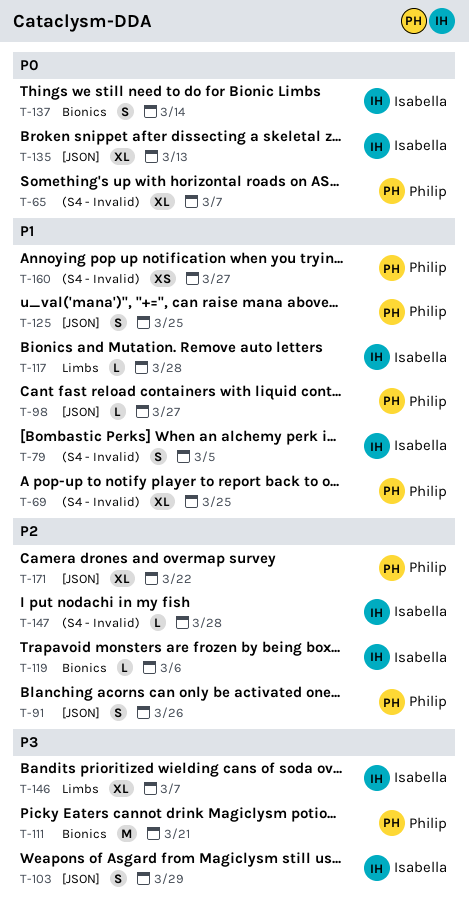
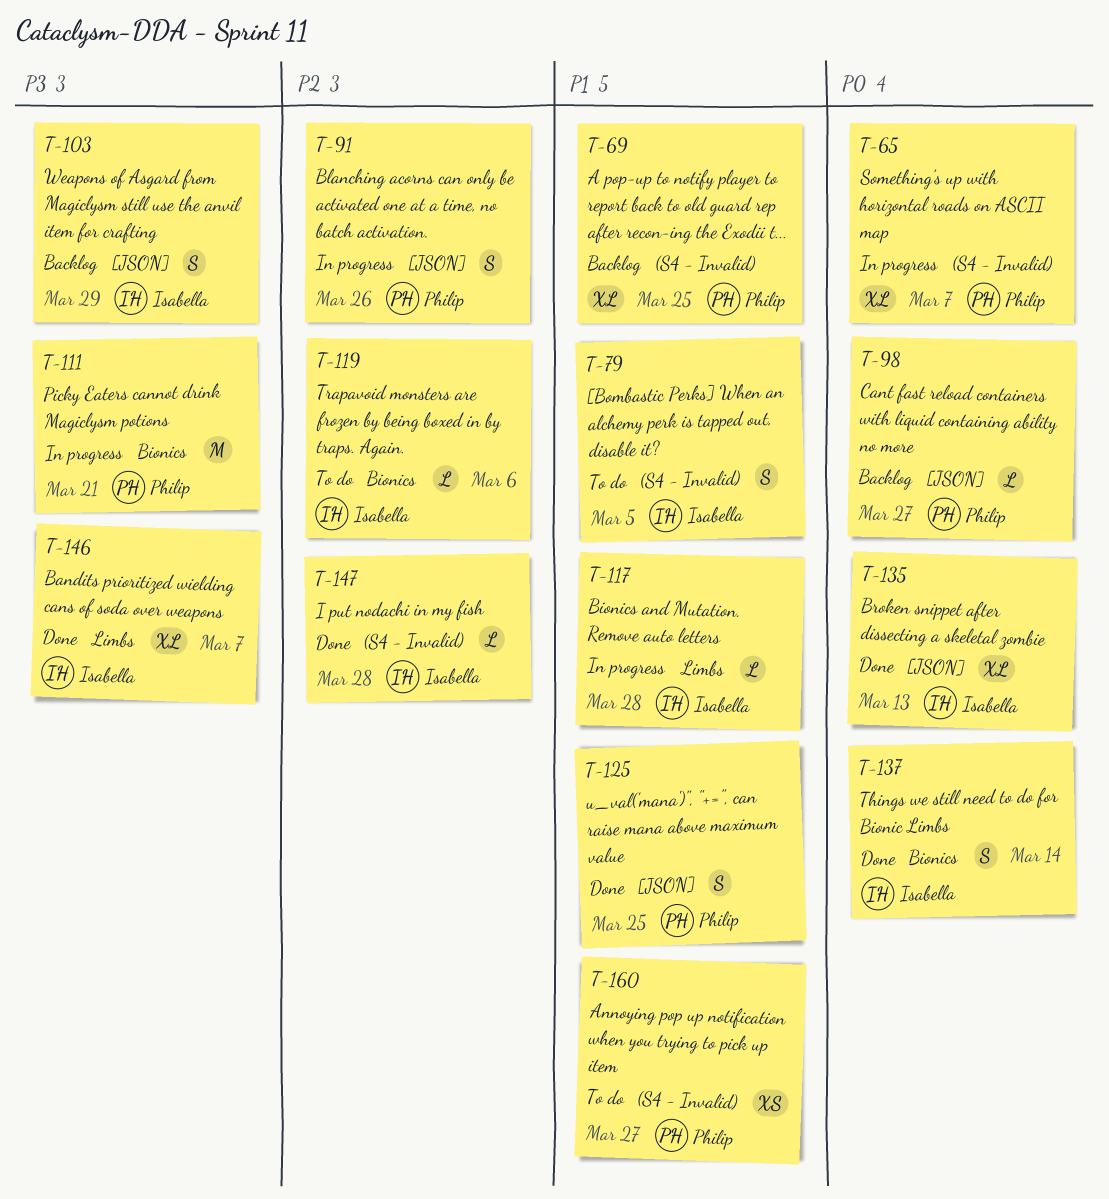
T-98, priority: P1 -> P0
T-171: present -> none

